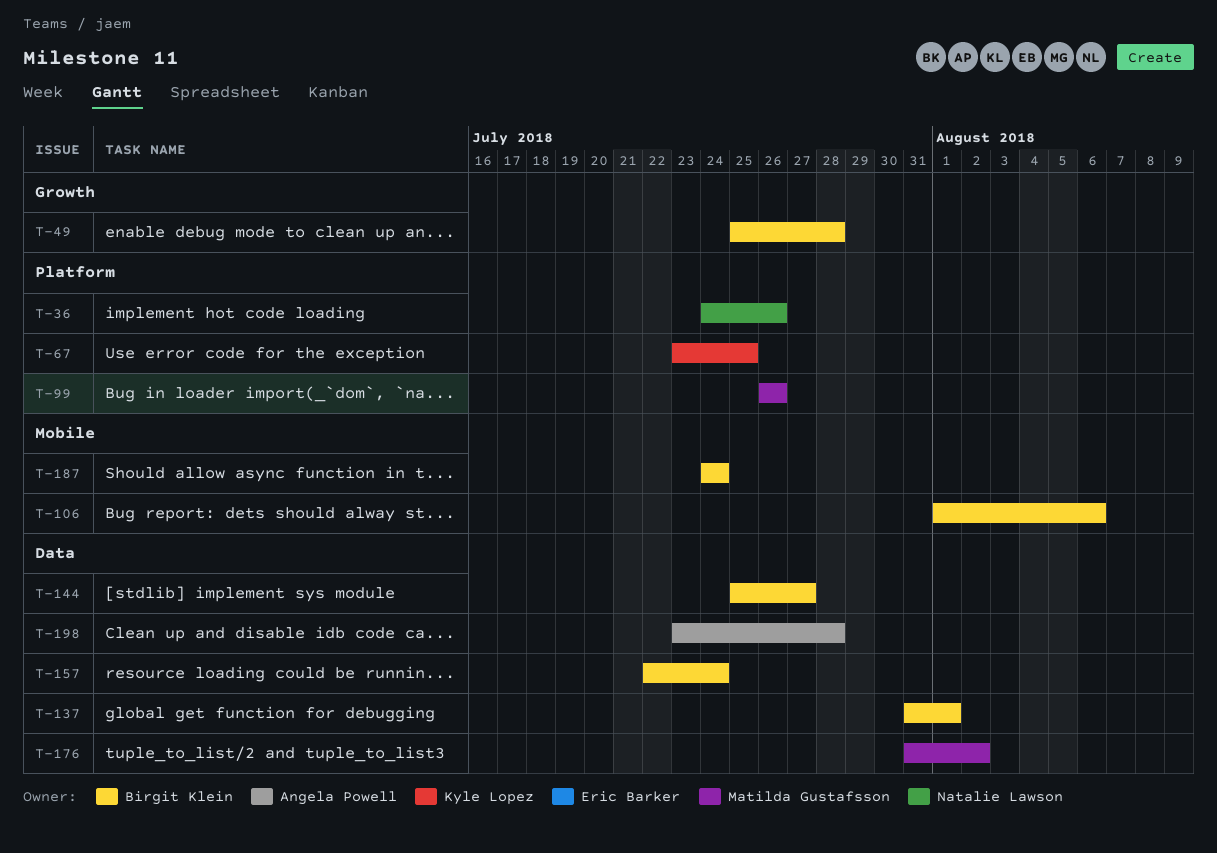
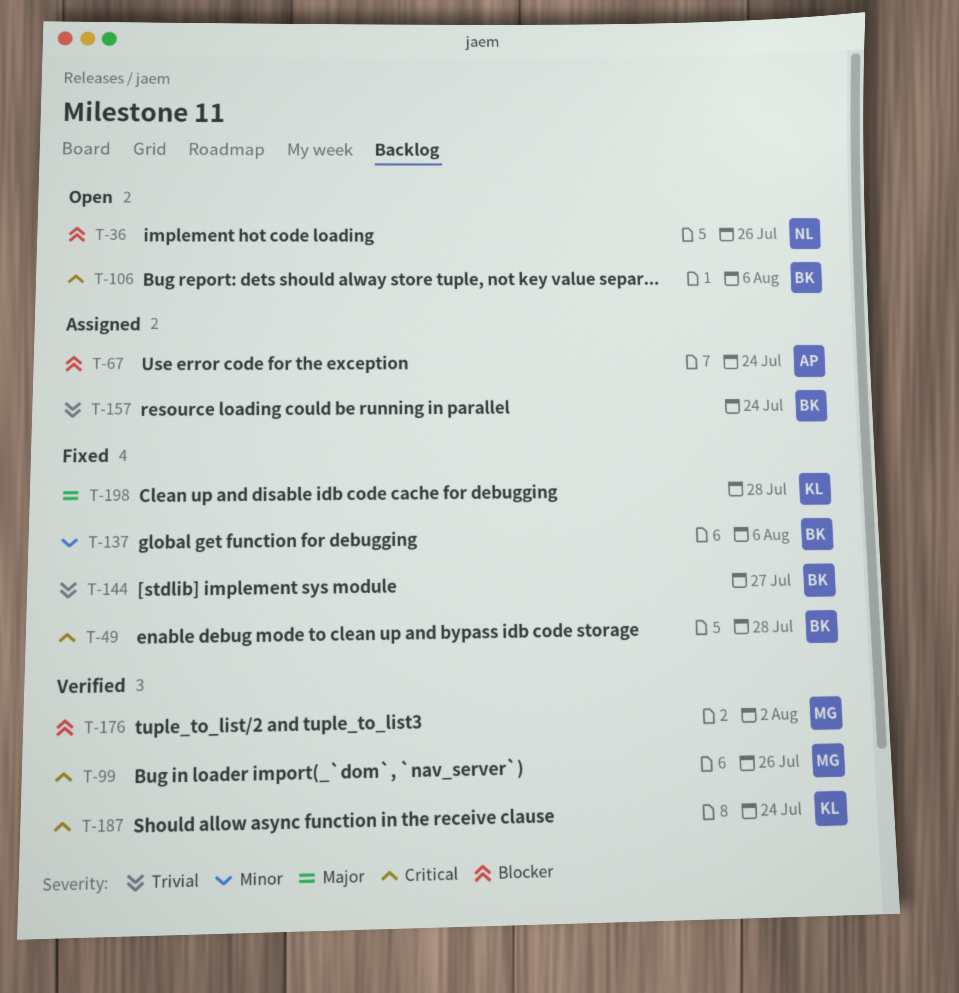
T-67, owner: Kyle Lopez -> Angela Powell
T-67, due: Jul 25 -> Jul 24
T-137, due: Aug 1 -> Aug 6
T-187, owner: Birgit Klein -> Kyle Lopez
T-198, owner: Angela Powell -> Kyle Lopez

